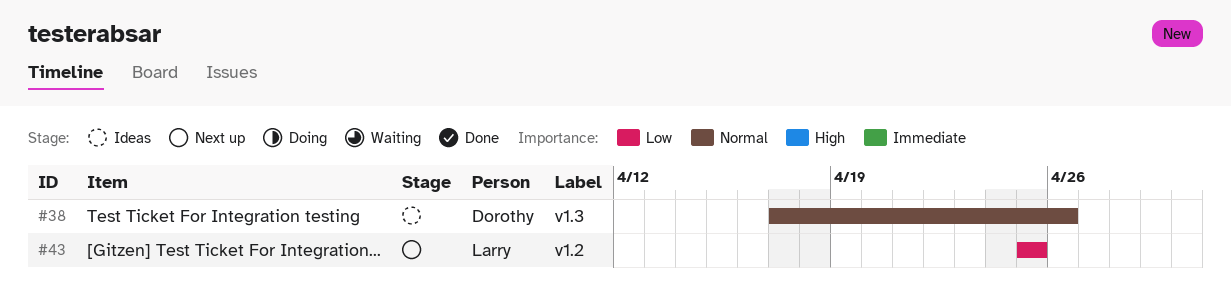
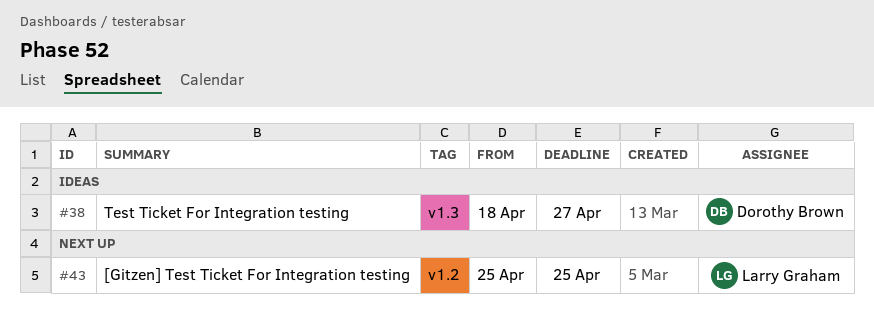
#38, start: Apr 17 -> Apr 18
#38, due: Apr 26 -> Apr 27

